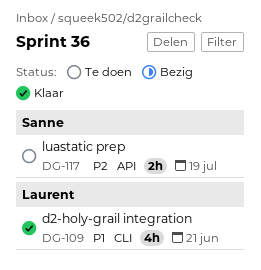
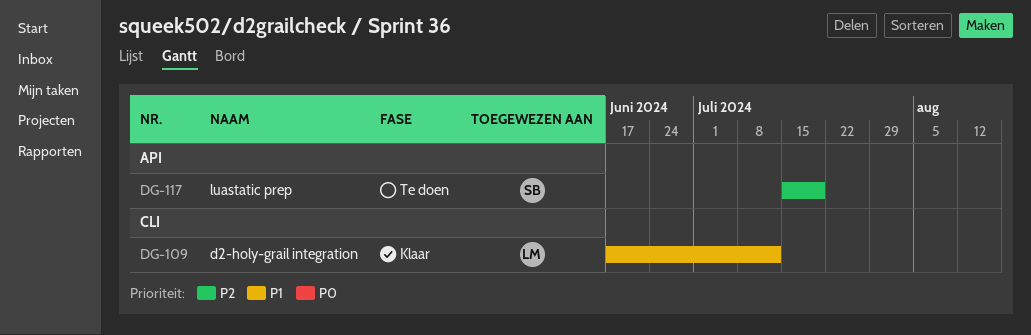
DG-109, due: Jun 21 -> Jul 12

